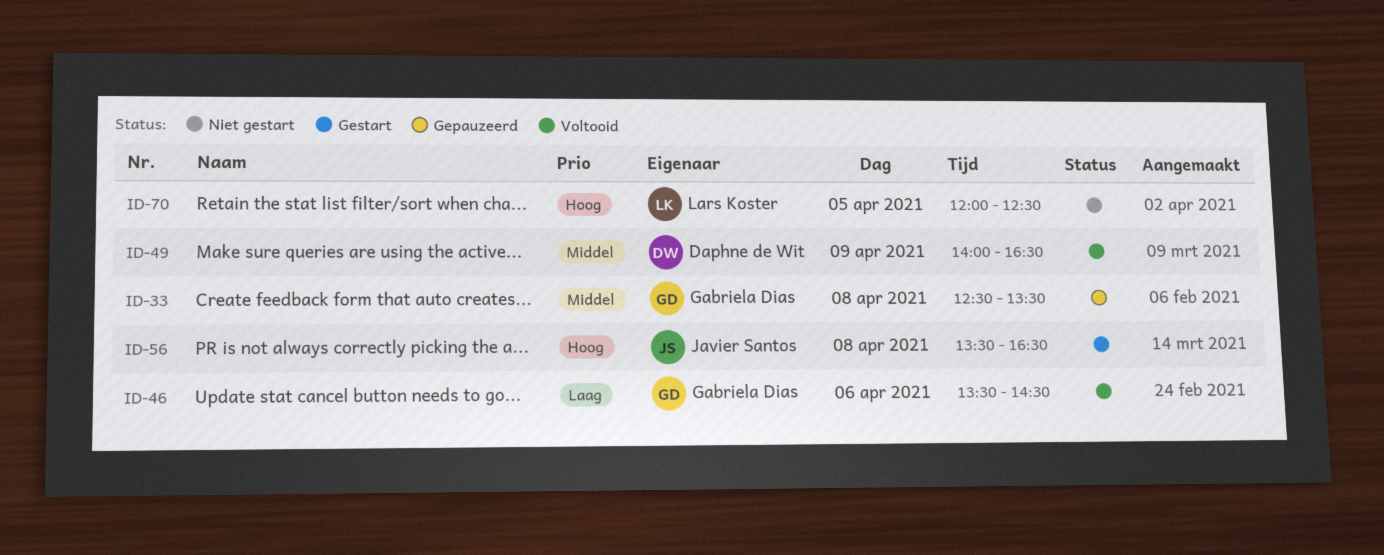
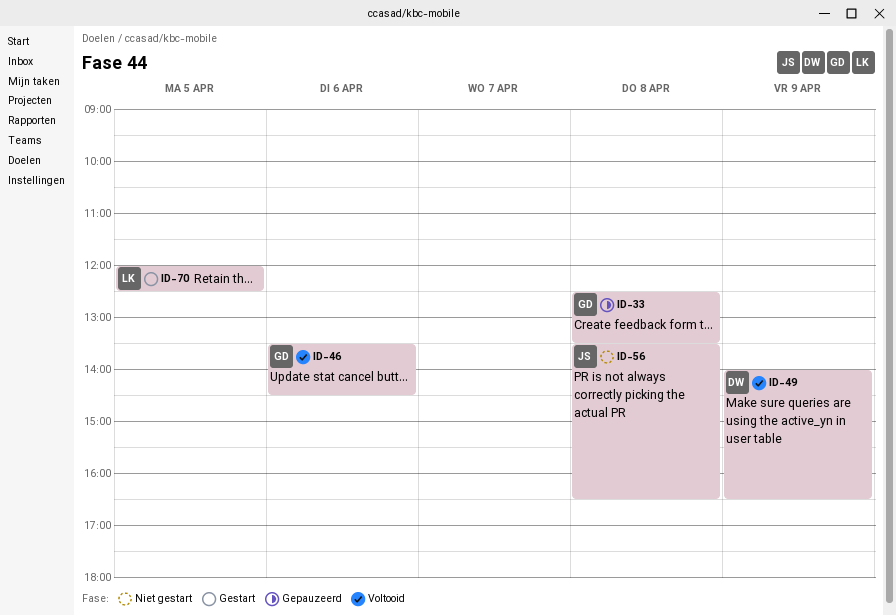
ID-56, status: Gestart -> Niet gestart
ID-70, status: Niet gestart -> Gestart

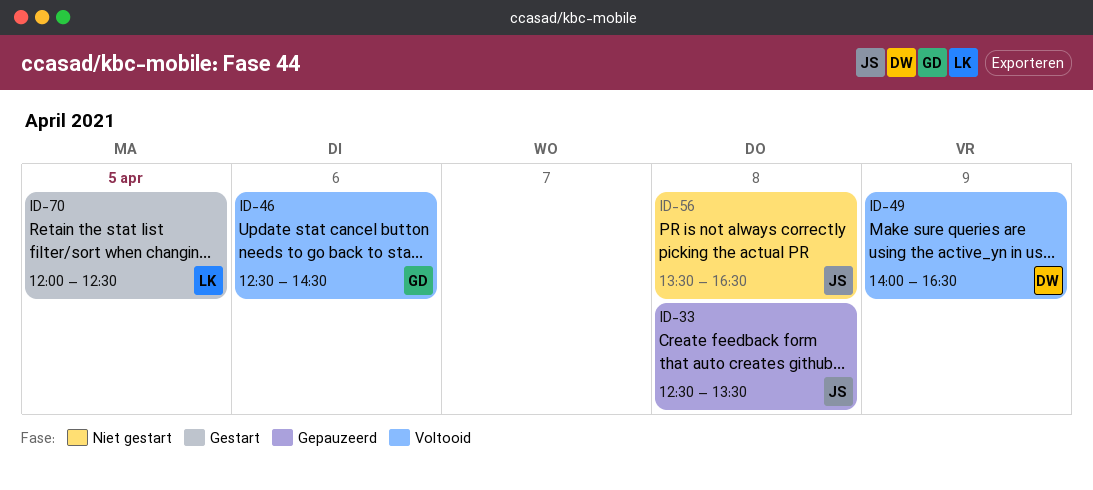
ID-33, owner: GD -> JS
ID-46, begins: 13:30 -> 12:30

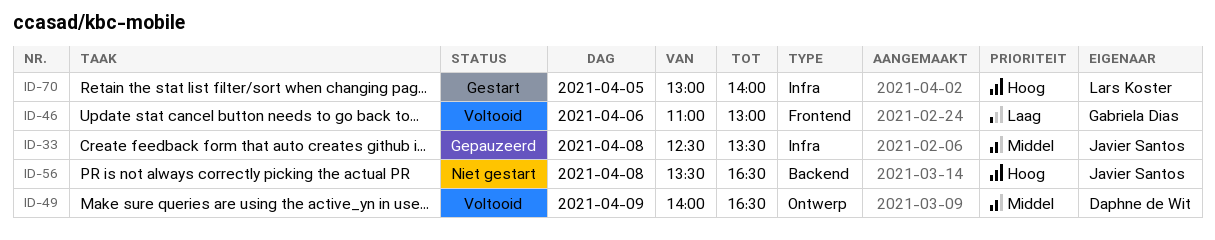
ID-46, begins: 12:30 -> 11:00
ID-46, ends: 14:30 -> 13:00
ID-70, begins: 12:00 -> 13:00
ID-70, ends: 12:30 -> 14:00

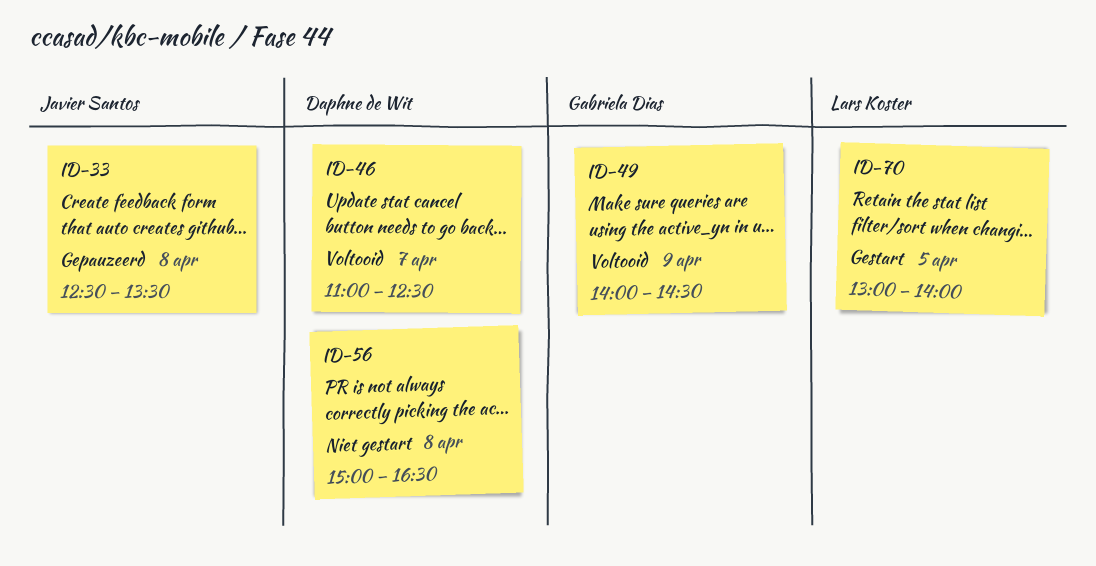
ID-46, owner: Gabriela Dias -> Daphne de Wit
ID-46, day: Apr 6 -> Apr 7
ID-46, ends: 13:00 -> 12:30
ID-49, owner: Daphne de Wit -> Gabriela Dias
ID-49, ends: 16:30 -> 14:30
ID-56, owner: Javier Santos -> Daphne de Wit
ID-56, begins: 13:30 -> 15:00

